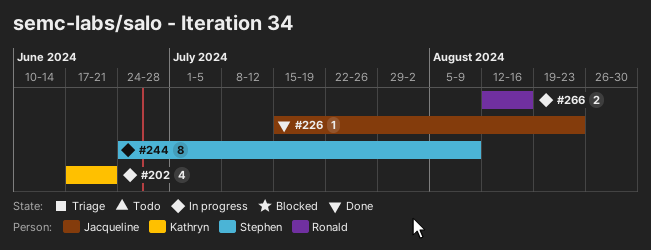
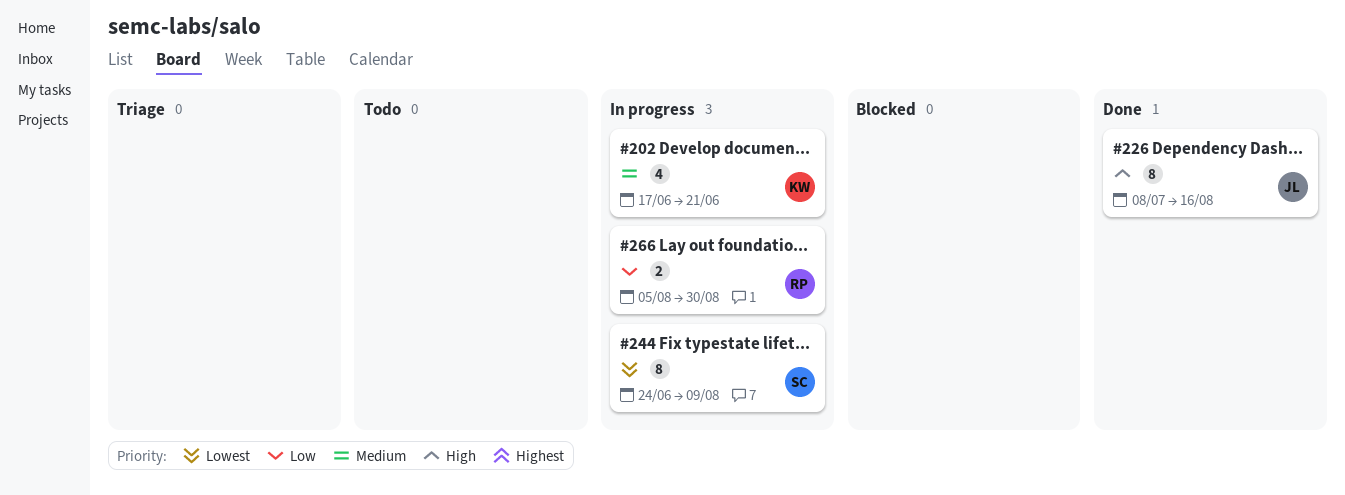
#226, estimate: 1 -> 8
#226, start: Jul 15 -> Jul 8
#226, due: Aug 23 -> Aug 16
#266, start: Aug 12 -> Aug 5
#266, due: Aug 16 -> Aug 30

